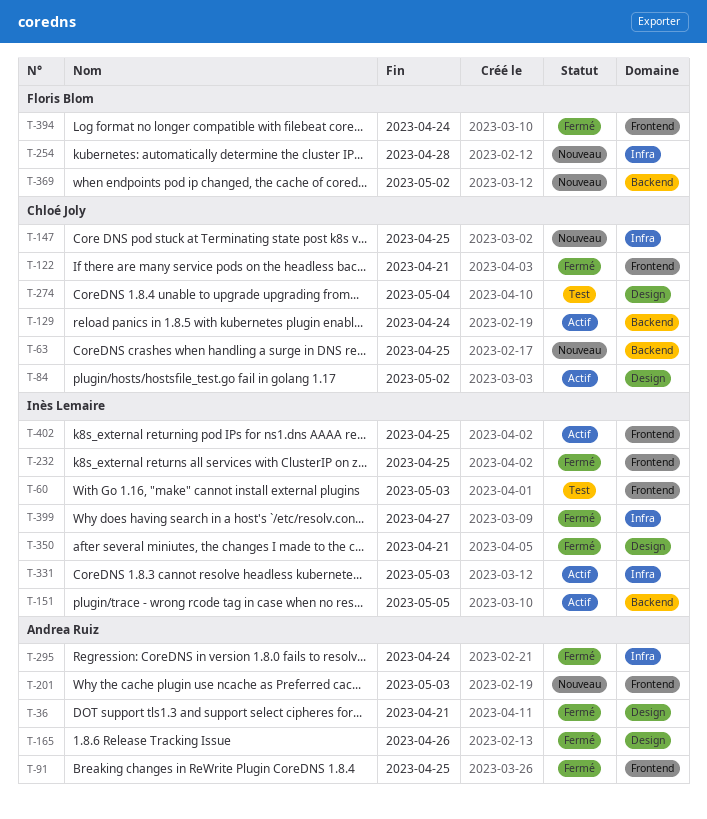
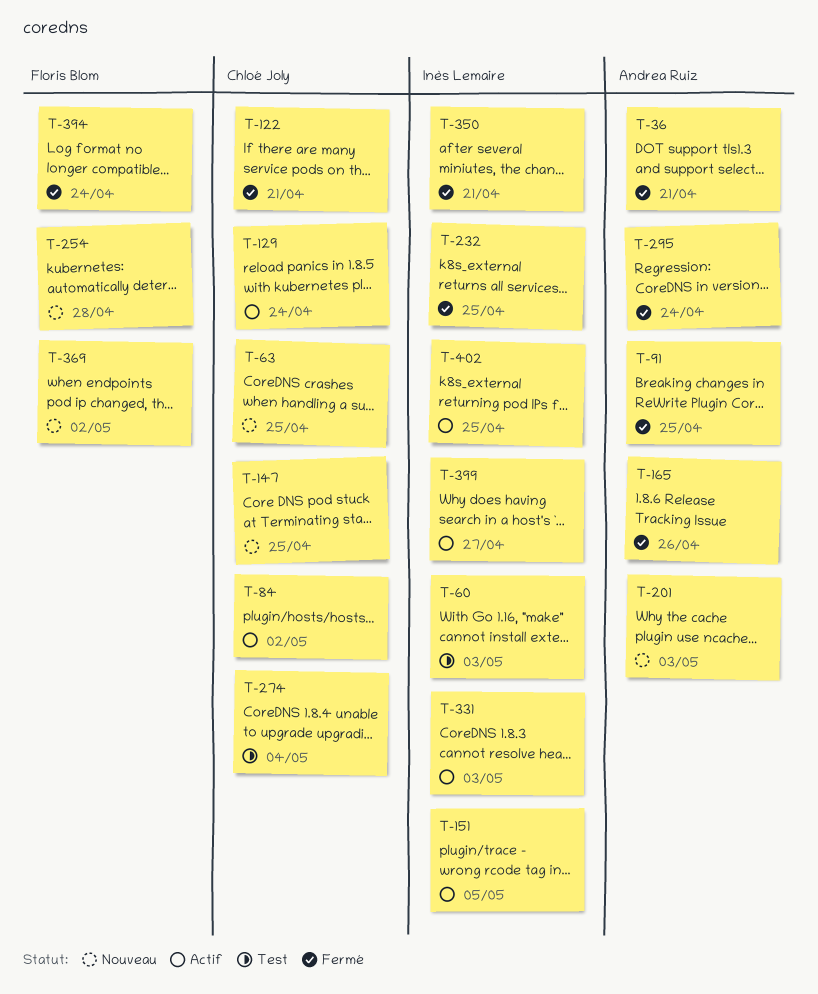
T-399, status: Fermé -> Actif

